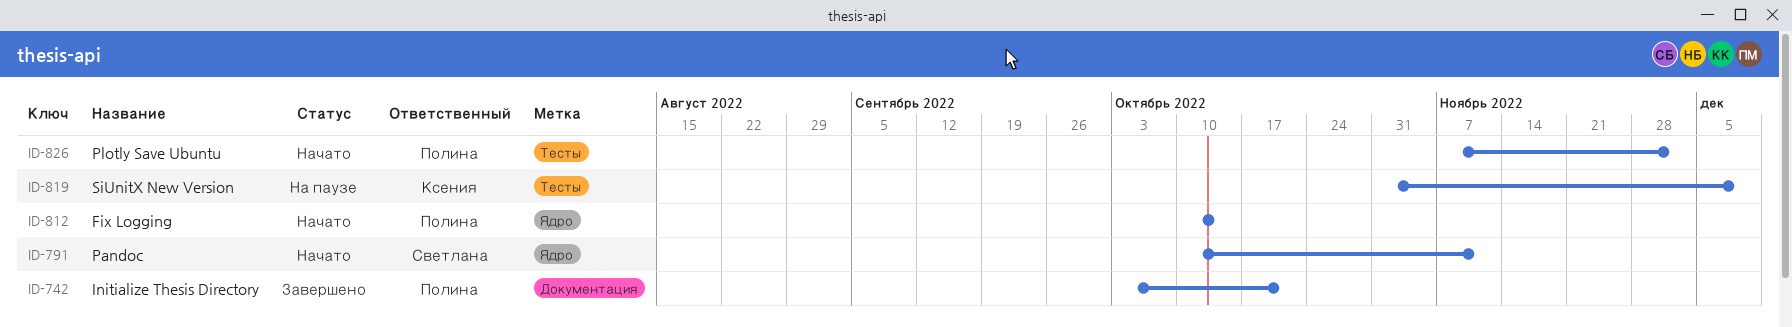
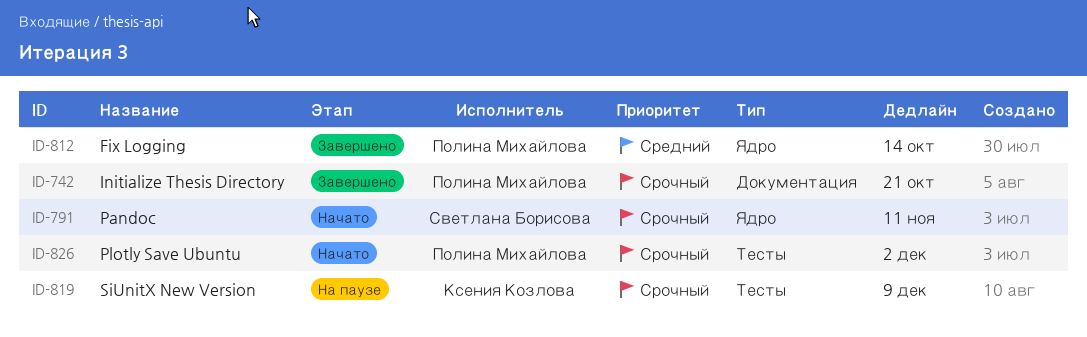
ID-812, status: Начато -> Завершено

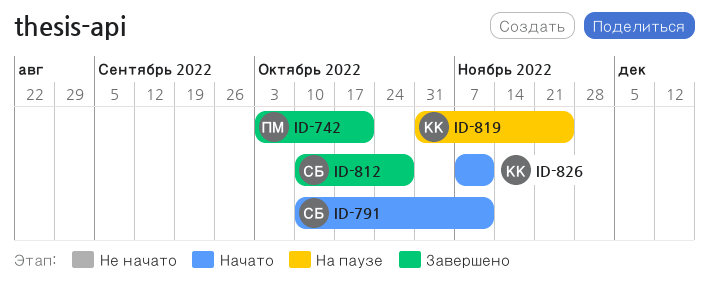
ID-812, owner: Полина Михайлова -> Светлана Борисова
ID-812, due: Oct 14 -> Oct 28
ID-819, due: Dec 9 -> Nov 25
ID-826, owner: Полина Михайлова -> Ксения Козлова
ID-826, due: Dec 2 -> Nov 11

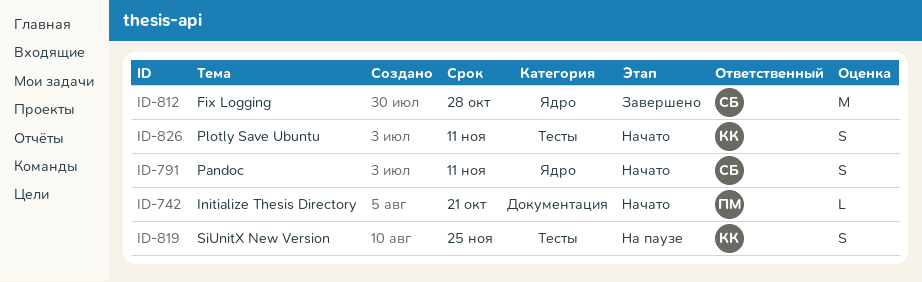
ID-742, status: Завершено -> Начато

